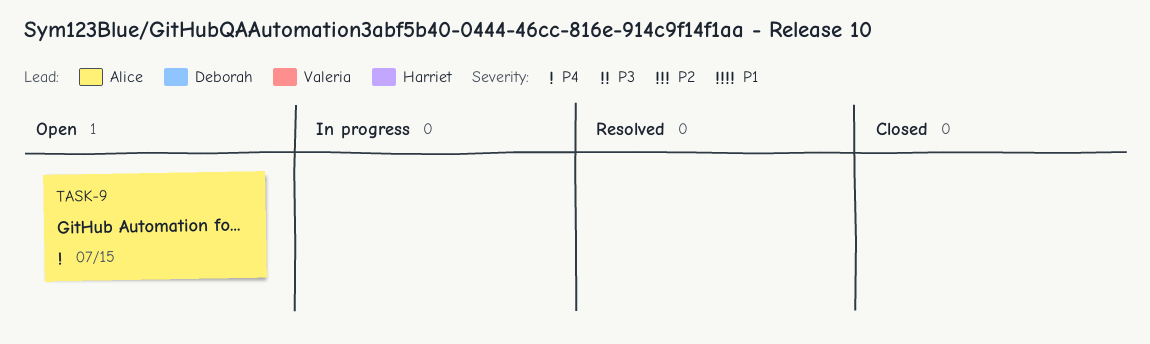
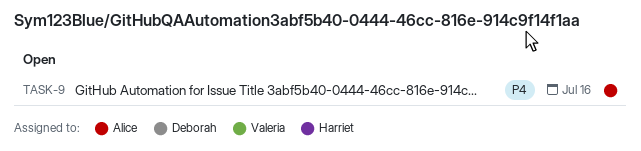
TASK-9, due: Jul 15 -> Jul 16

